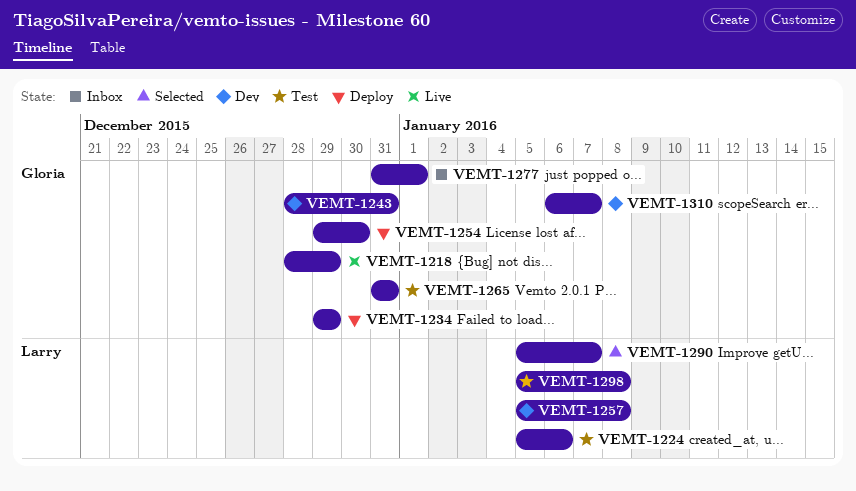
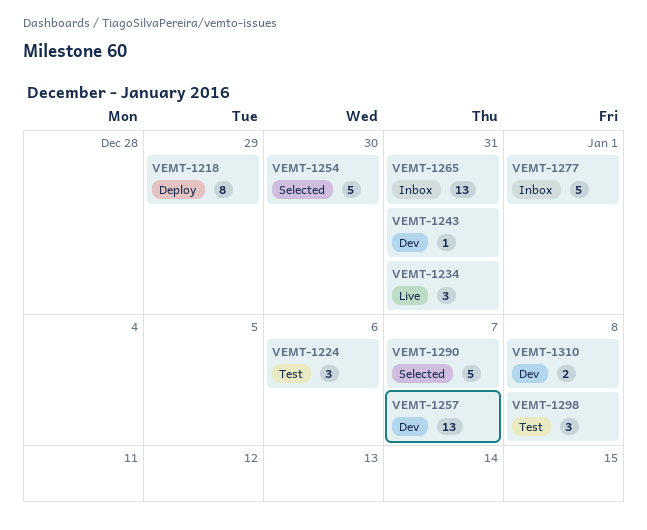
VEMT-1218, status: Live -> Deploy
VEMT-1234, status: Deploy -> Live
VEMT-1234, due: Dec 29 -> Dec 31
VEMT-1254, status: Deploy -> Selected
VEMT-1257, due: Jan 8 -> Jan 7
VEMT-1265, status: Test -> Inbox
VEMT-1310, due: Jan 7 -> Jan 8

